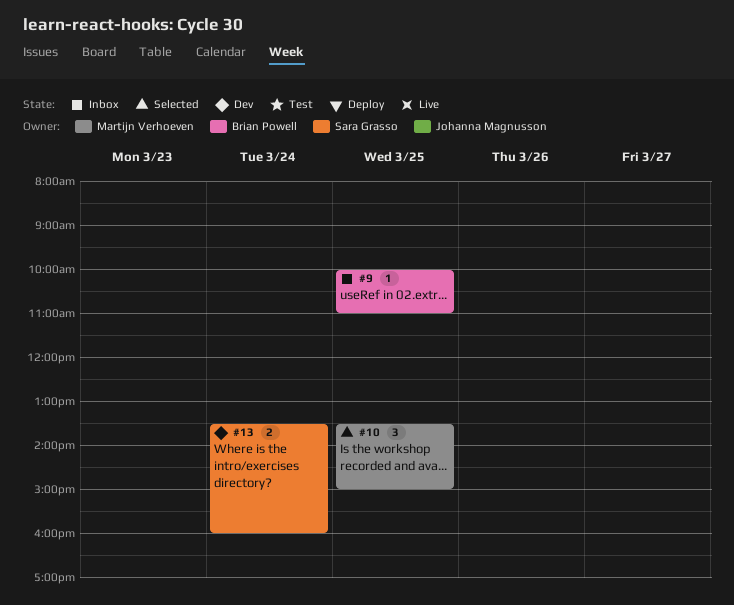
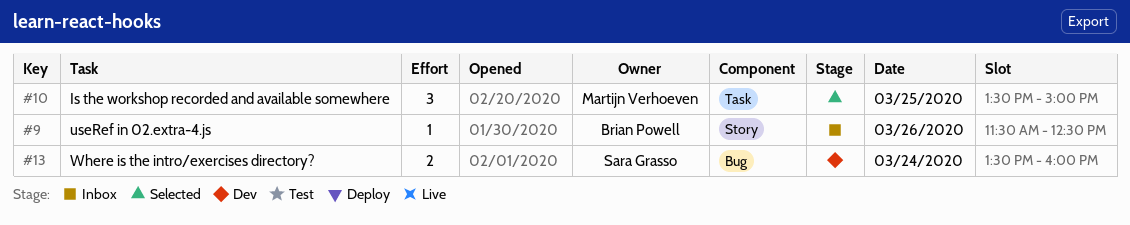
#9, day: Mar 25 -> Mar 26
#9, begins: 10:00 -> 11:30
#9, ends: 11:00 -> 12:30

